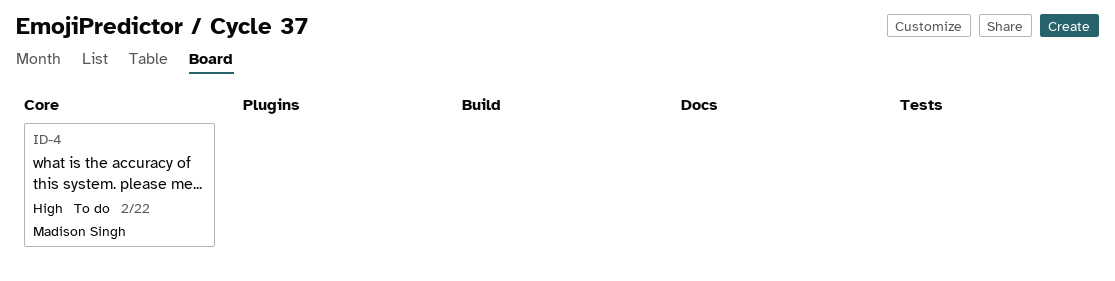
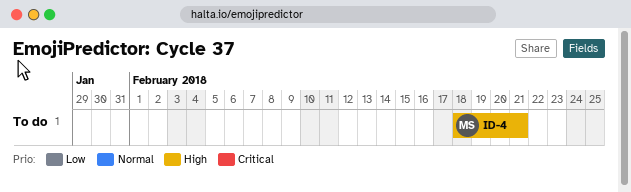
ID-4, due: Feb 22 -> Feb 21

